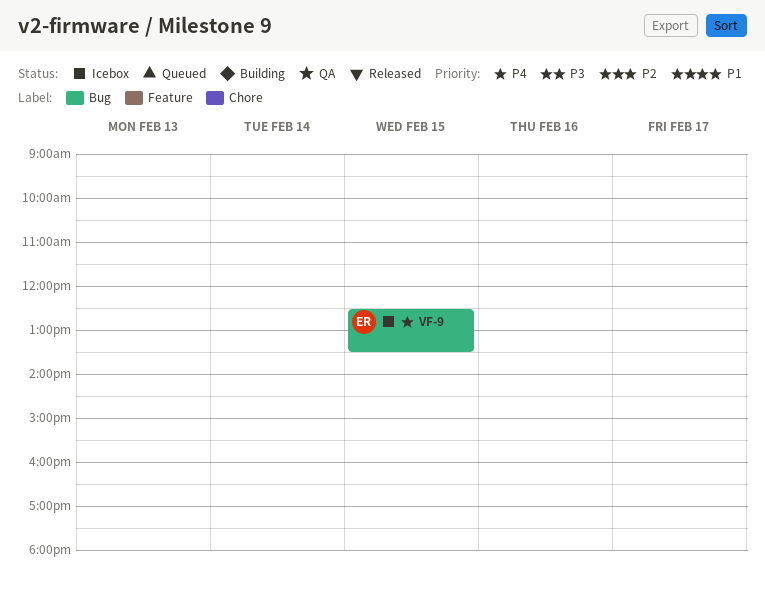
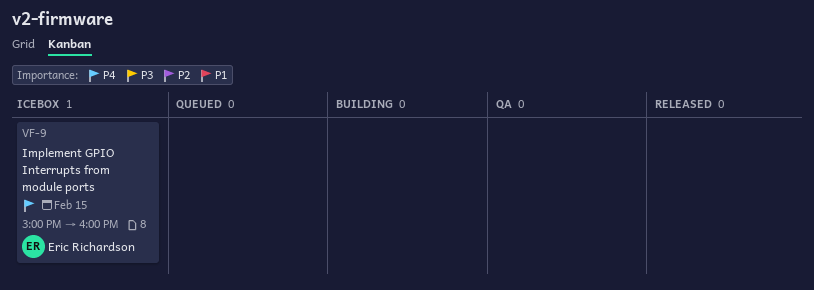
VF-9, begins: 12:30 -> 15:00
VF-9, ends: 13:30 -> 16:00

